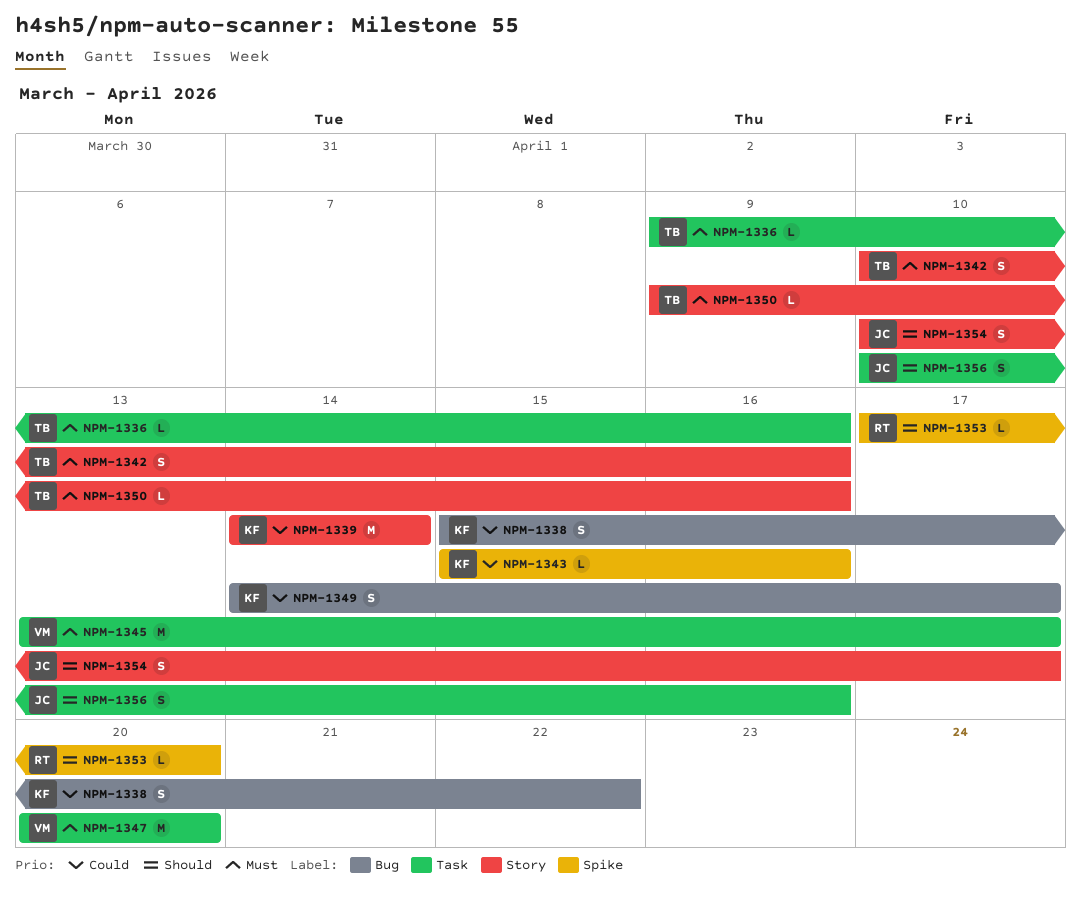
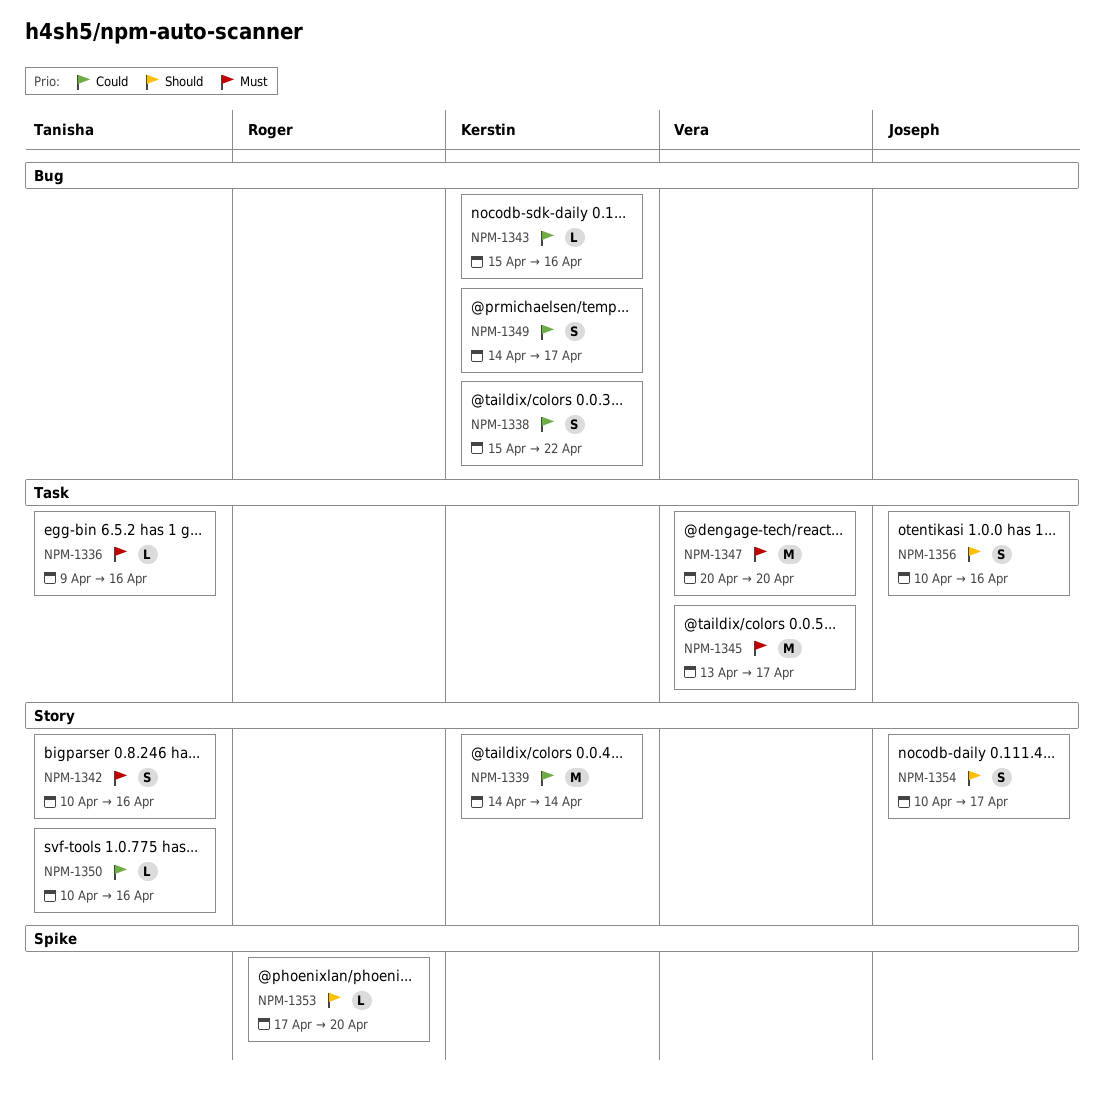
NPM-1343, label: Spike -> Bug
NPM-1350, priority: Must -> Could
NPM-1350, start: Apr 9 -> Apr 10

